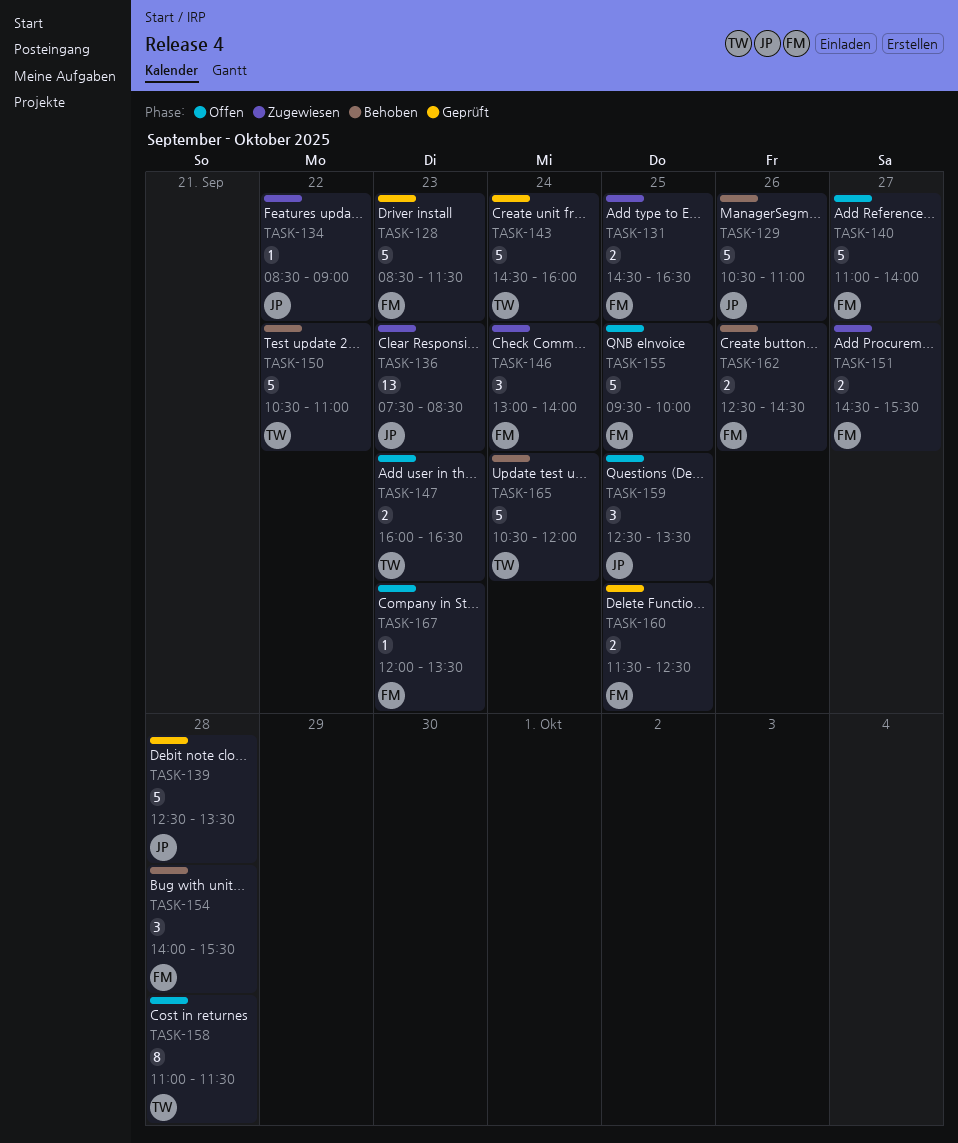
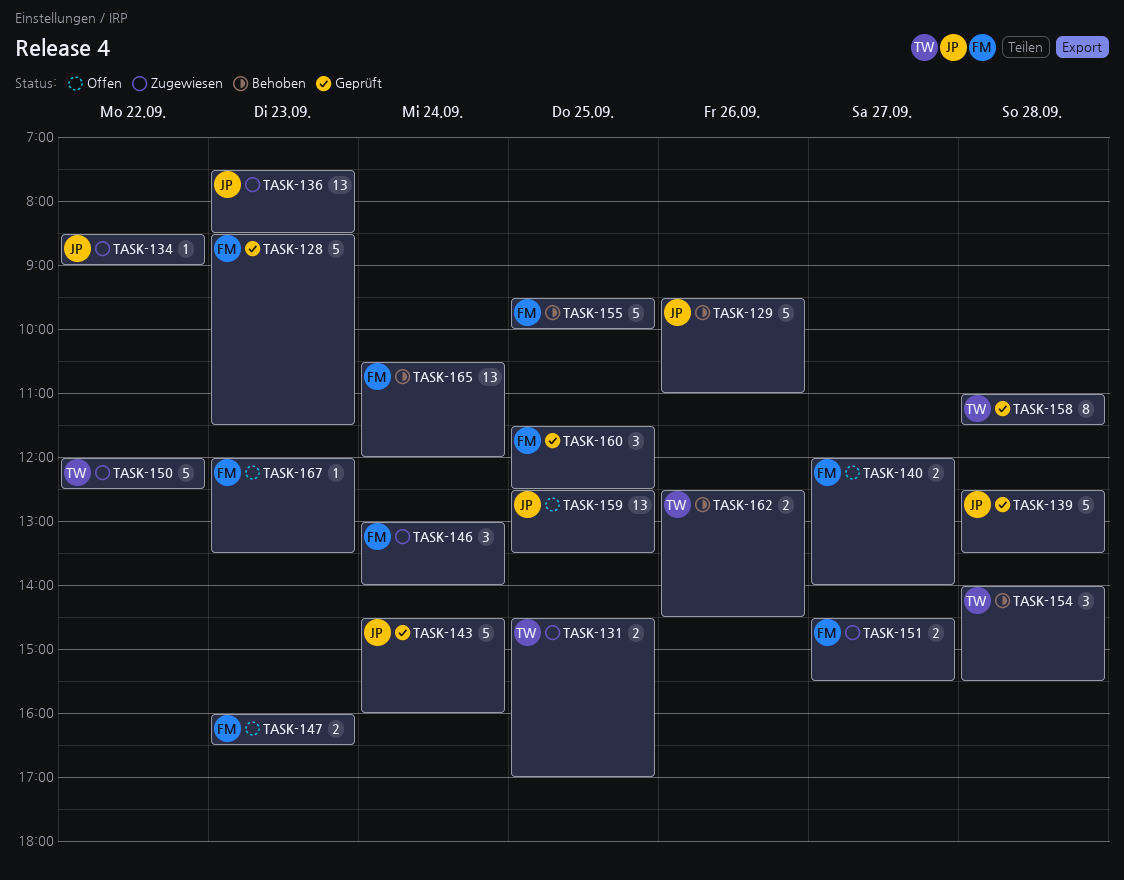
TASK-129, begins: 10:30 -> 09:30
TASK-131, owner: FM -> TW
TASK-131, ends: 16:30 -> 17:00
TASK-140, estimate: 5 -> 2
TASK-140, begins: 11:00 -> 12:00
TASK-143, owner: TW -> JP
TASK-147, owner: TW -> FM
TASK-150, status: Behoben -> Zugewiesen
TASK-150, begins: 10:30 -> 12:00
TASK-150, ends: 11:00 -> 12:30
TASK-154, owner: FM -> TW
TASK-155, status: Offen -> Behoben
TASK-158, status: Offen -> Geprüft
TASK-159, estimate: 3 -> 13
TASK-160, estimate: 2 -> 3
TASK-162, owner: FM -> TW
TASK-165, owner: TW -> FM
TASK-165, estimate: 5 -> 13

